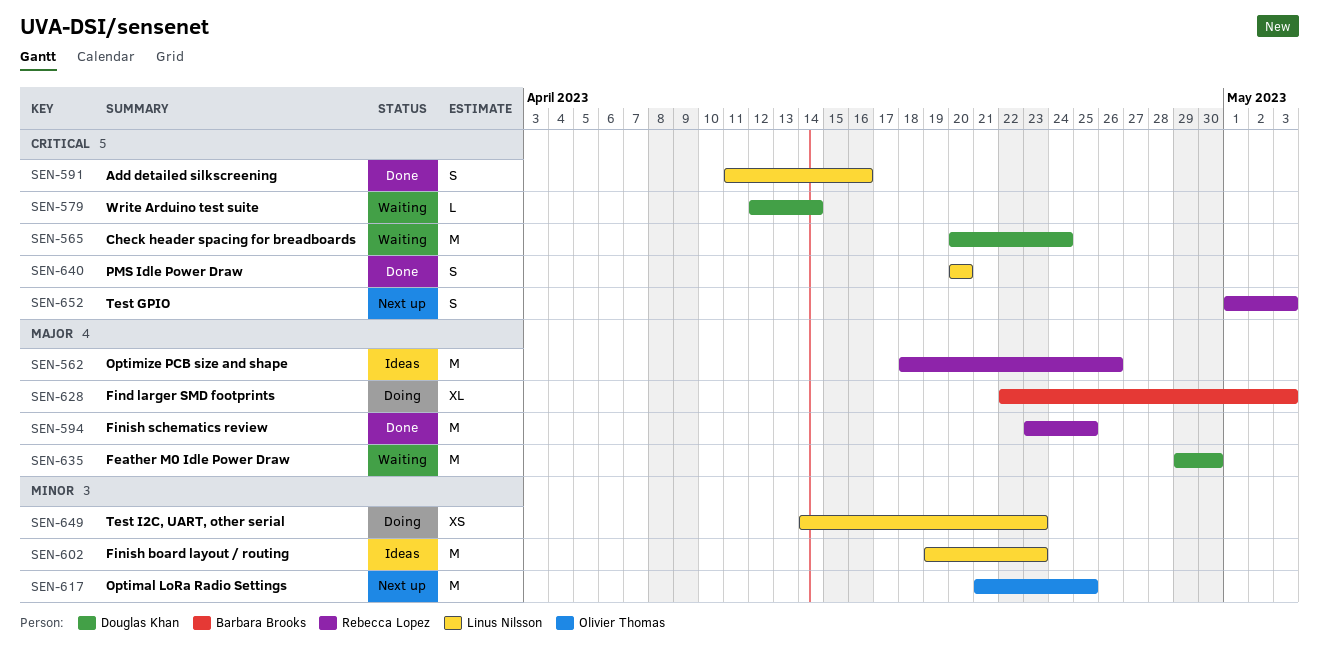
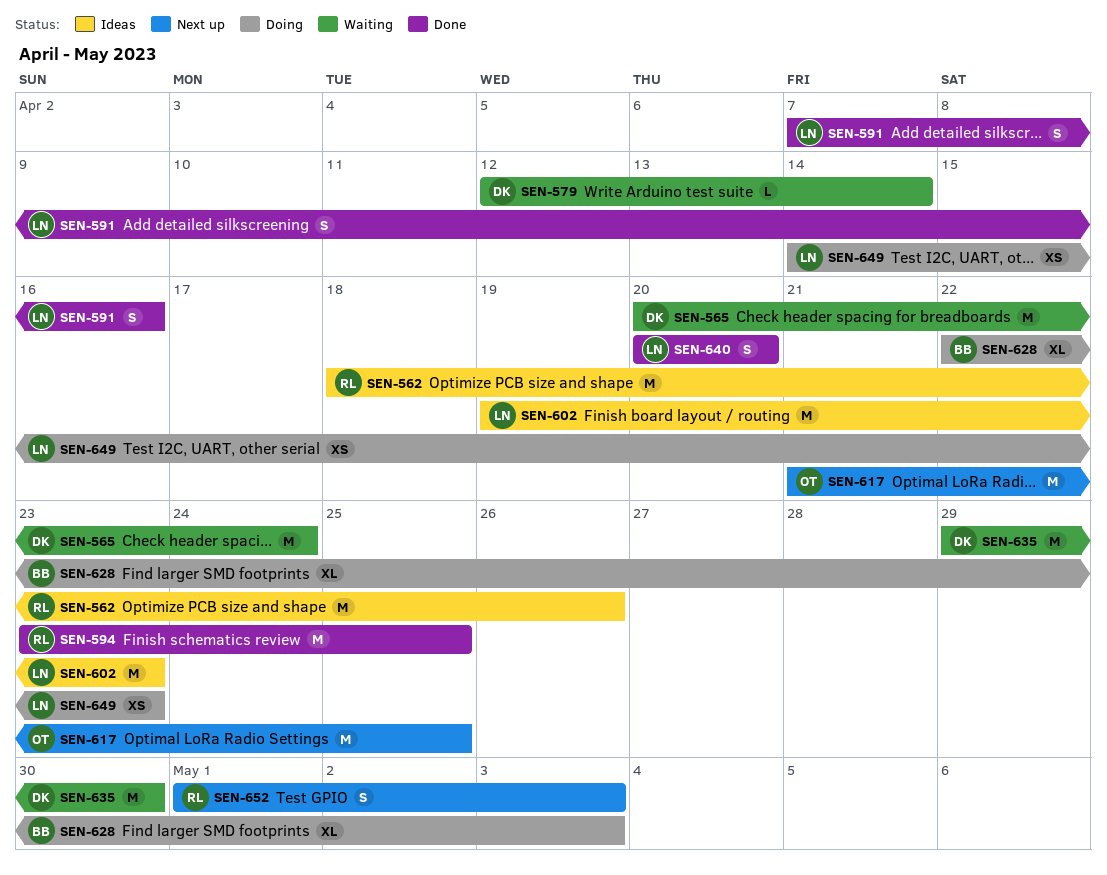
SEN-591, start: Apr 11 -> Apr 7

